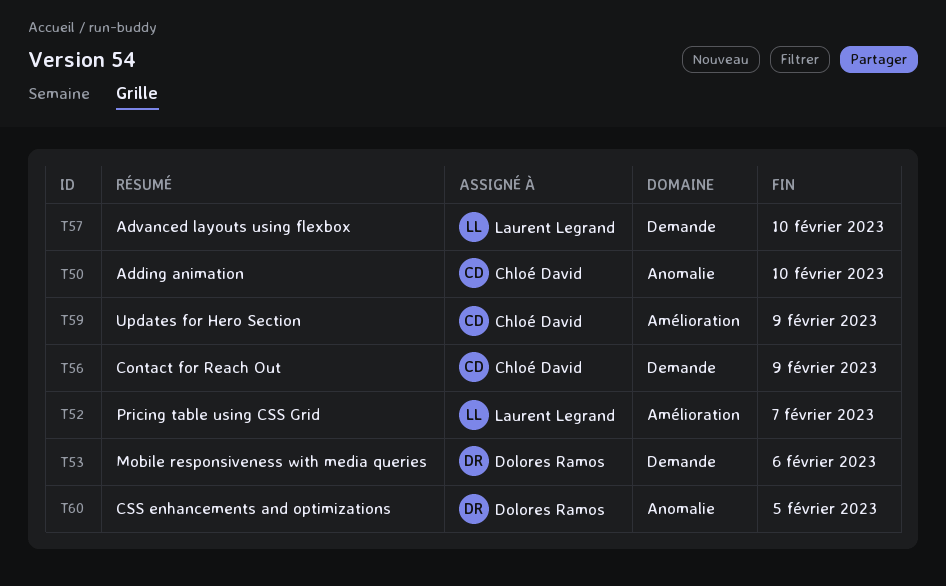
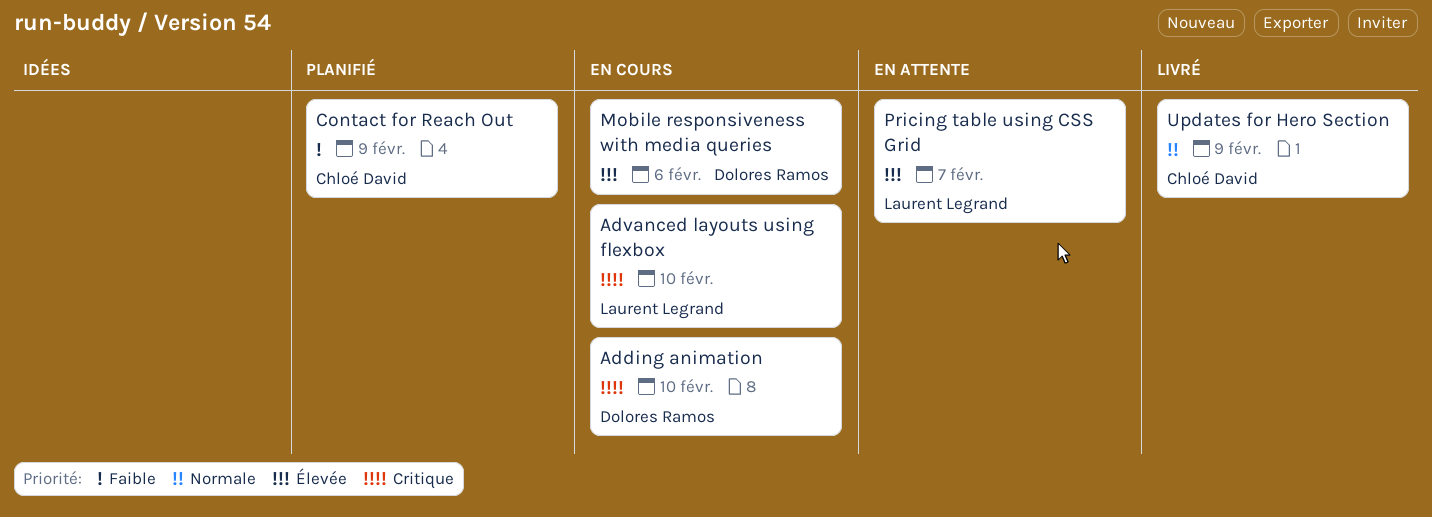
Adding animation, owner: Chloé David -> Dolores Ramos
CSS enhancements and optimizations: present -> none

